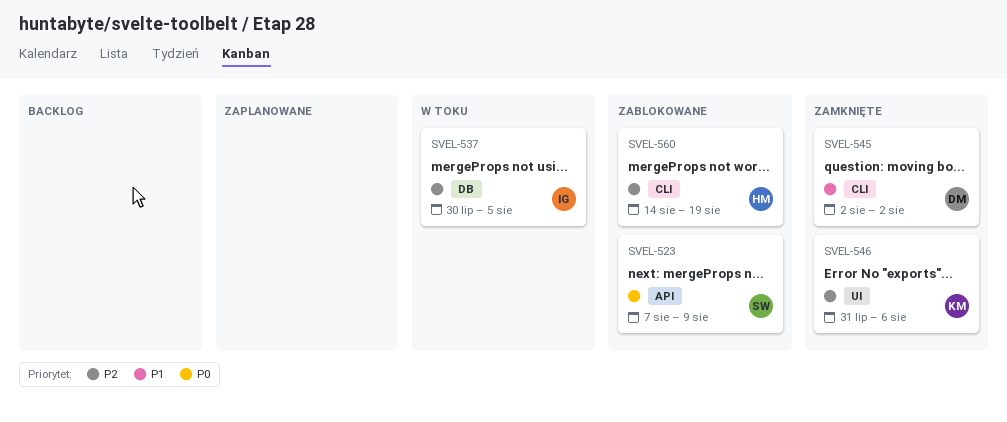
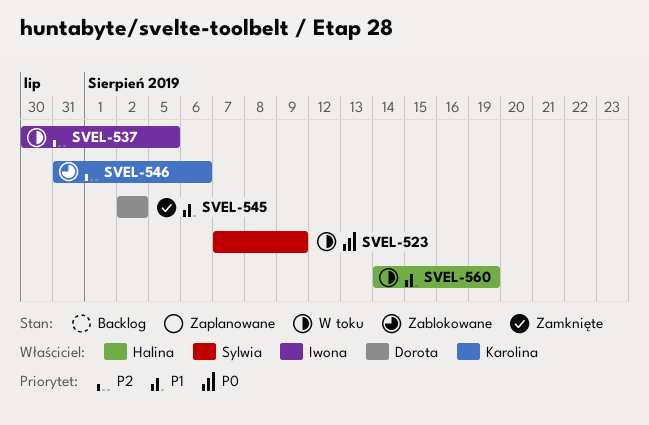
SVEL-523, status: Zablokowane -> W toku
SVEL-546, status: Zamknięte -> Zablokowane
SVEL-560, status: Zablokowane -> W toku
SVEL-560, priority: P2 -> P1

